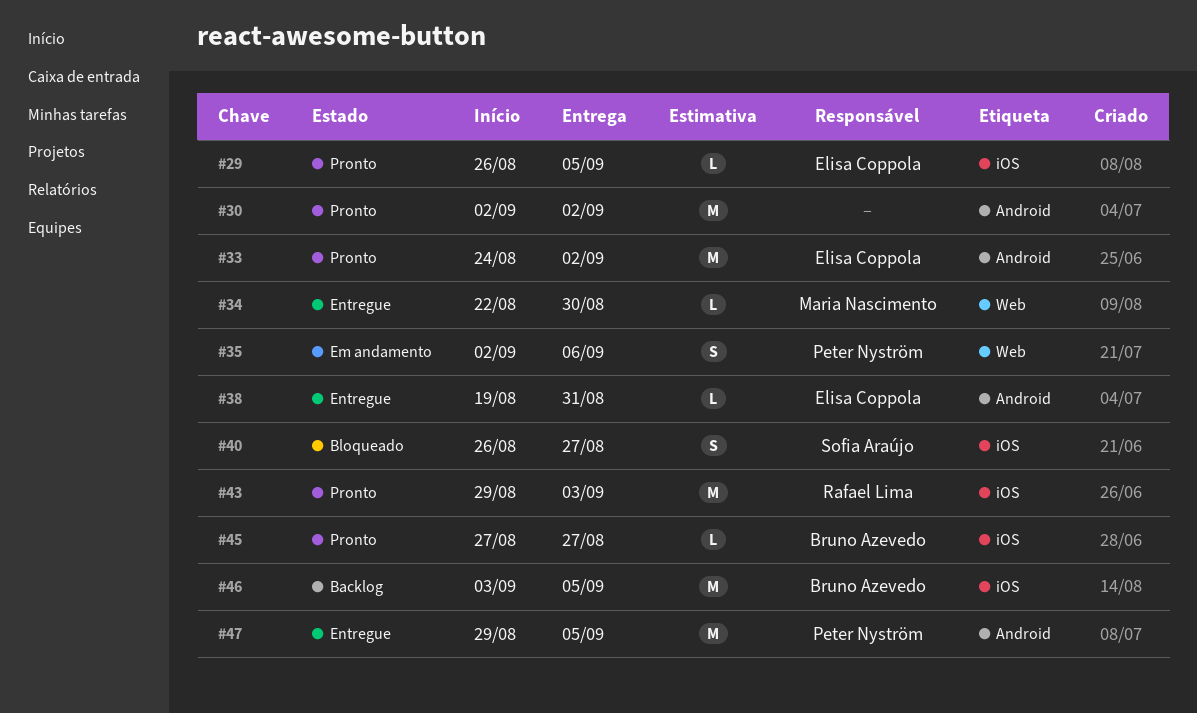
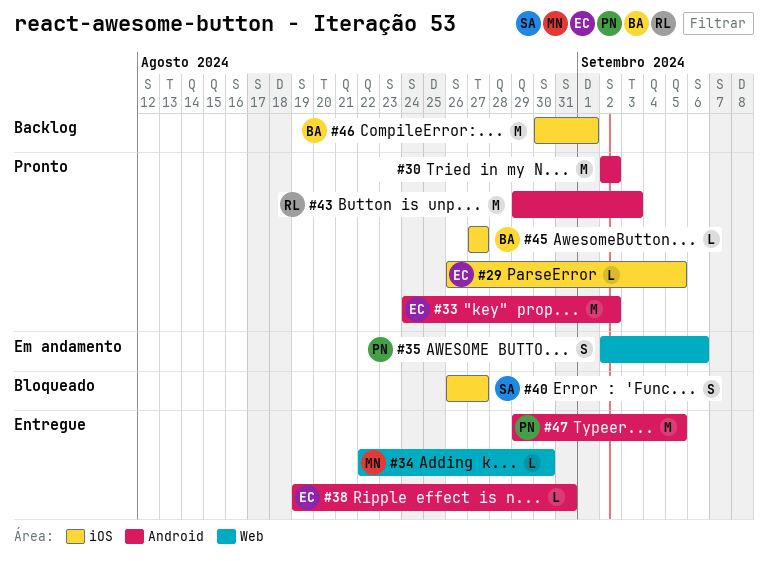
#43, label: iOS -> Android
#46, start: Sep 3 -> Aug 30
#46, due: Sep 5 -> Sep 1

